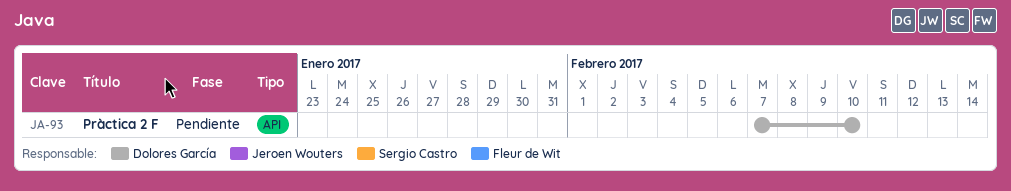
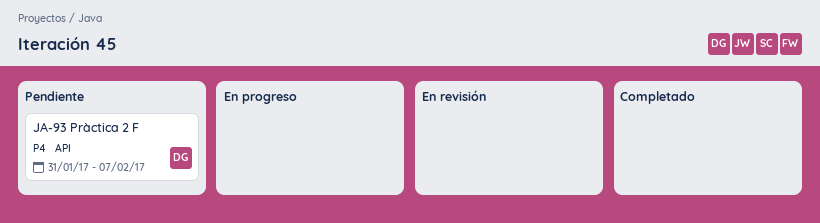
JA-93, start: Feb 7 -> Jan 31
JA-93, due: Feb 10 -> Feb 7

